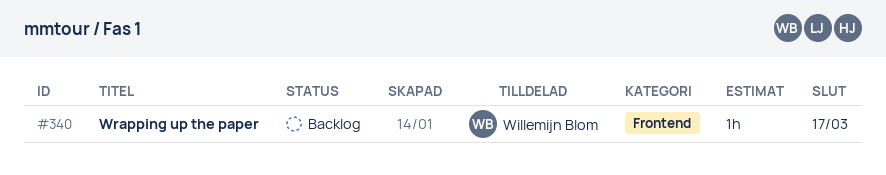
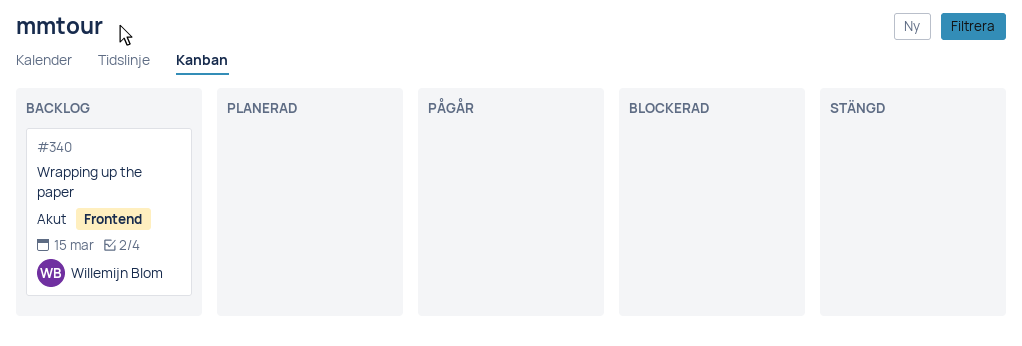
#340, due: Mar 17 -> Mar 15

